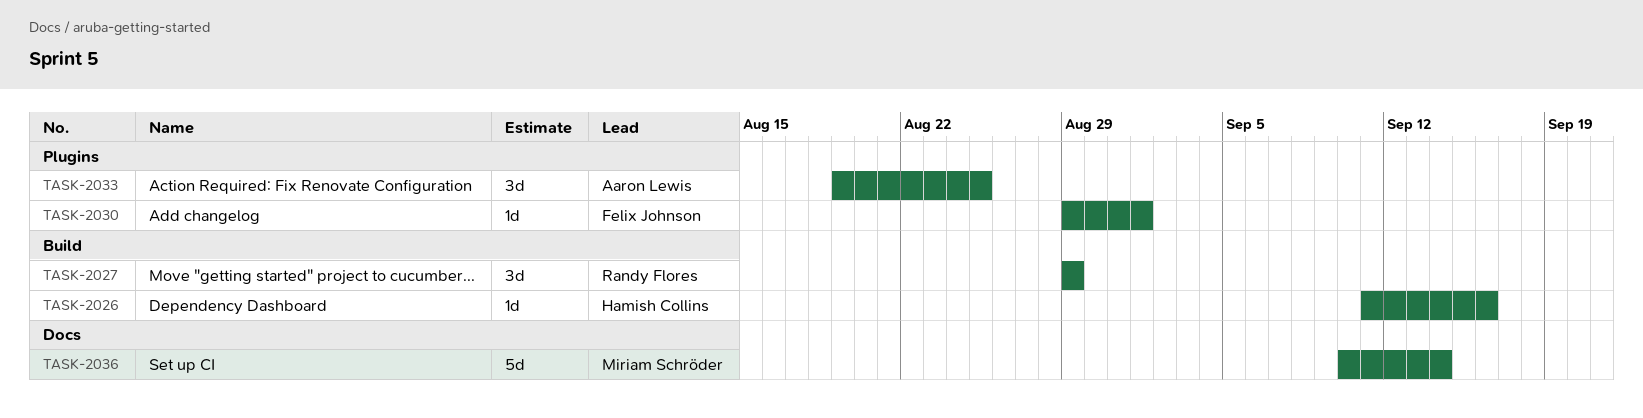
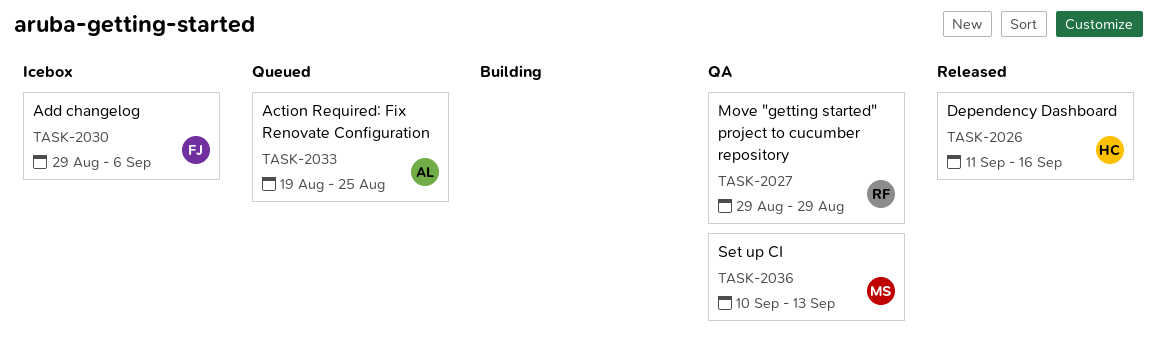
TASK-2030, due: Sep 1 -> Sep 6
TASK-2036, due: Sep 14 -> Sep 13

